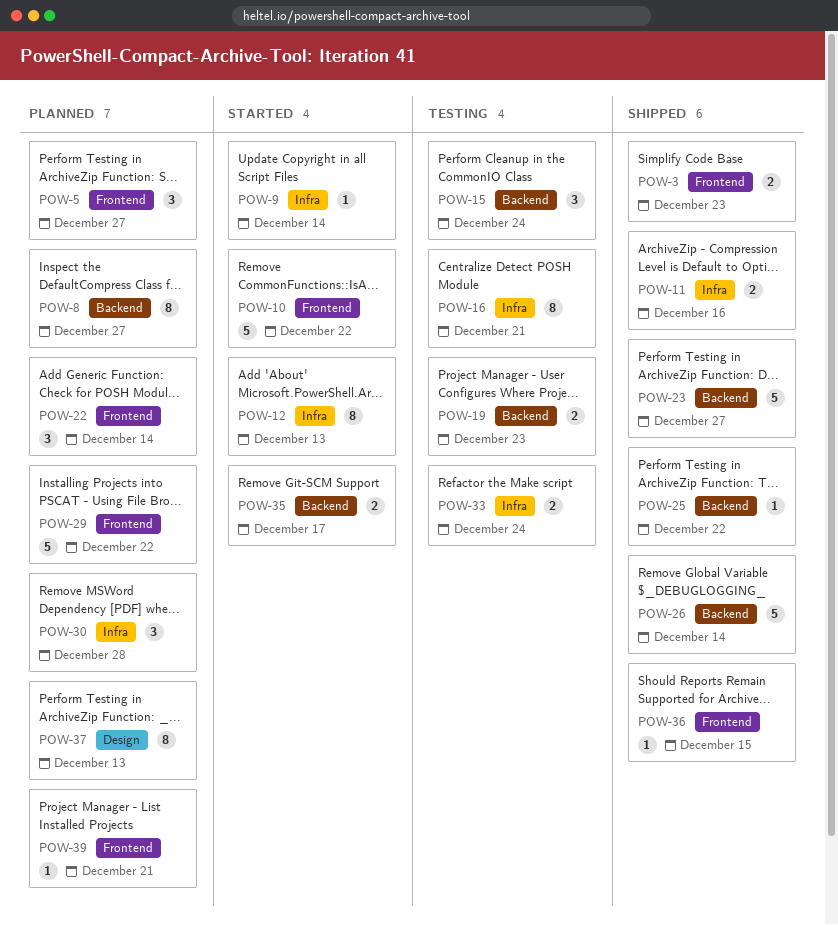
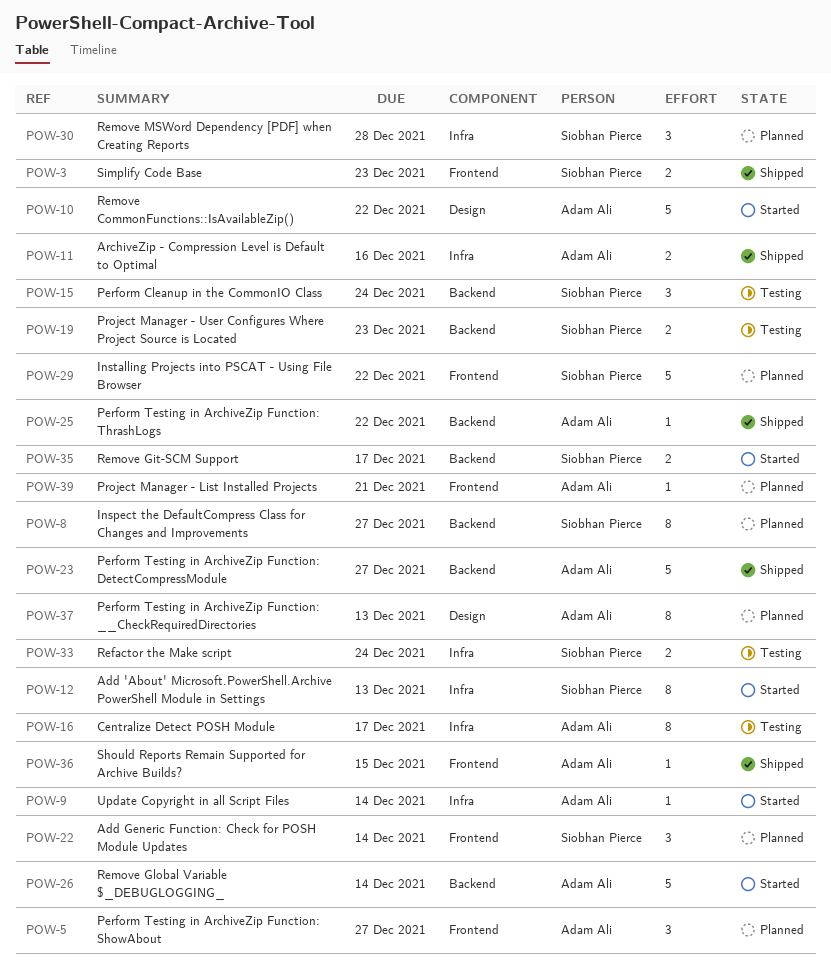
POW-10, label: Frontend -> Design
POW-16, due: Dec 21 -> Dec 17
POW-26, status: Shipped -> Started

